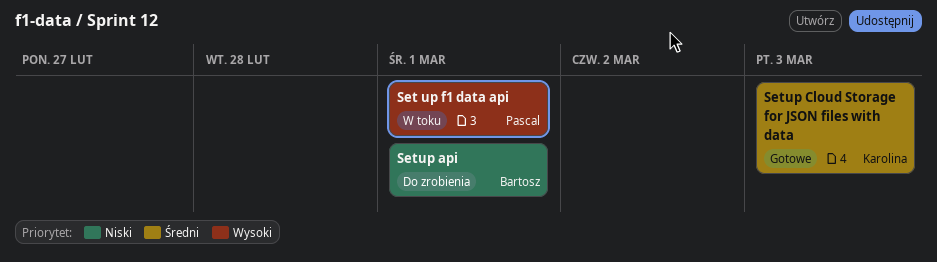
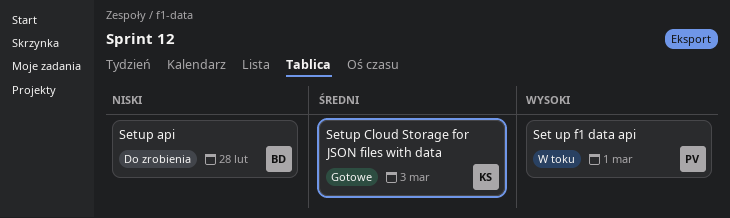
Setup api, due: Mar 1 -> Feb 28

